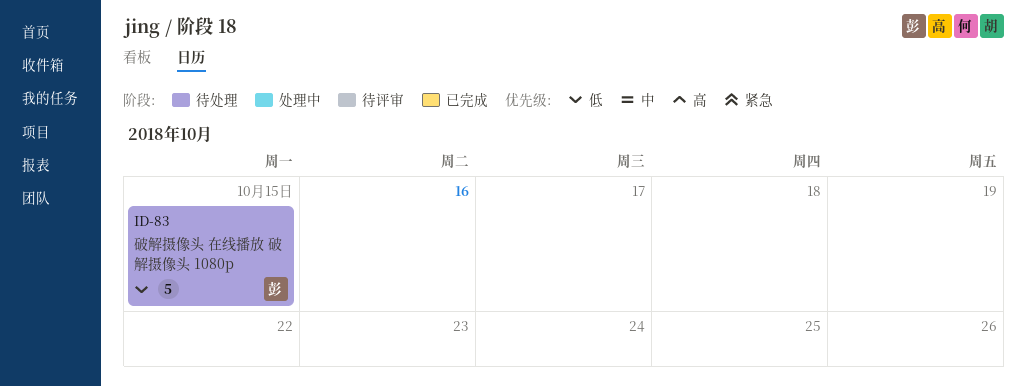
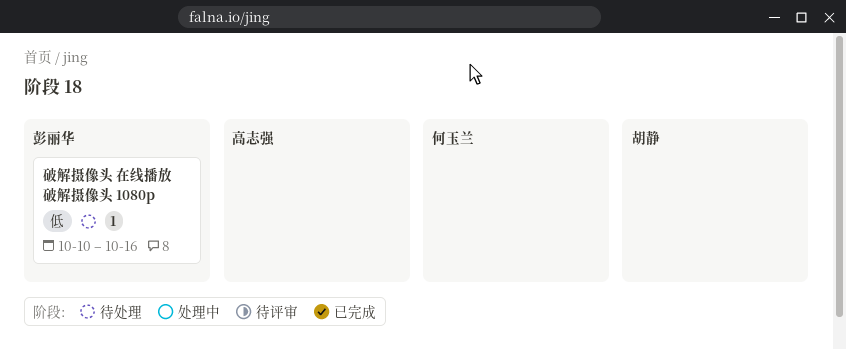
破解摄像头 在线播放 破解摄像头 1080p, estimate: 5 -> 1
破解摄像头 在线播放 破解摄像头 1080p, due: Oct 15 -> Oct 16

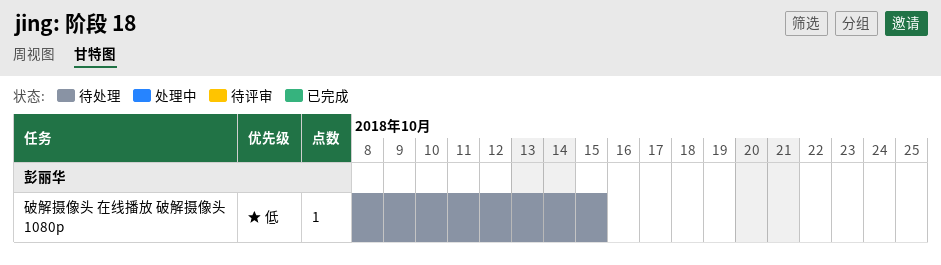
破解摄像头 在线播放 破解摄像头 1080p, start: Oct 10 -> Oct 8
破解摄像头 在线播放 破解摄像头 1080p, due: Oct 16 -> Oct 15

